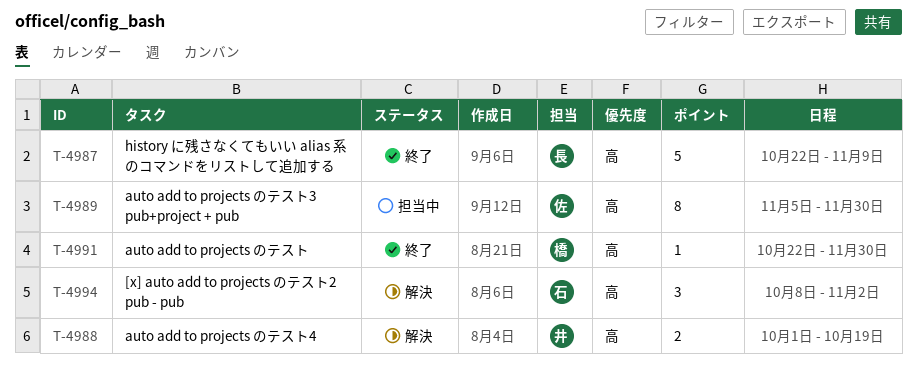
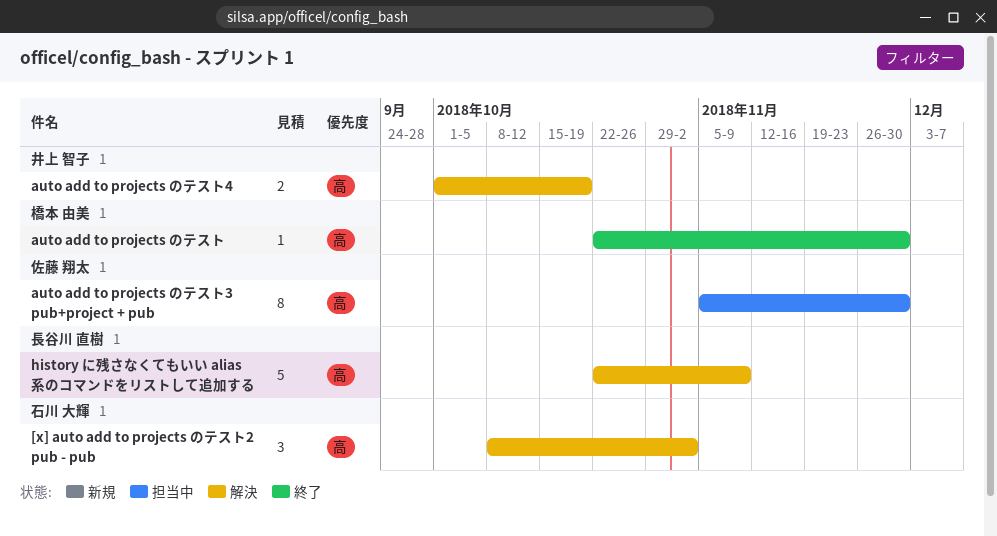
history に残さなくてもいい alias 系のコマンドをリストして追加する, status: 終了 -> 解決

